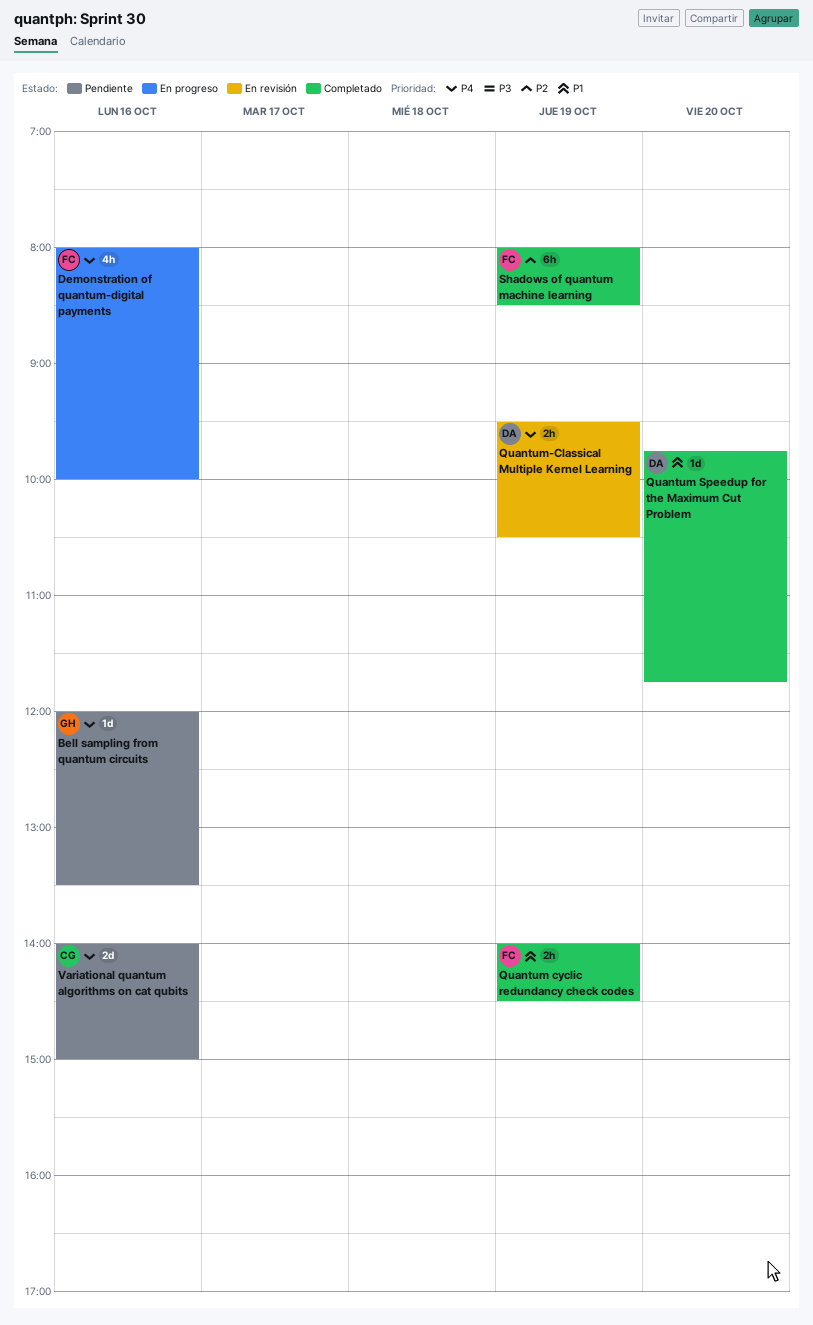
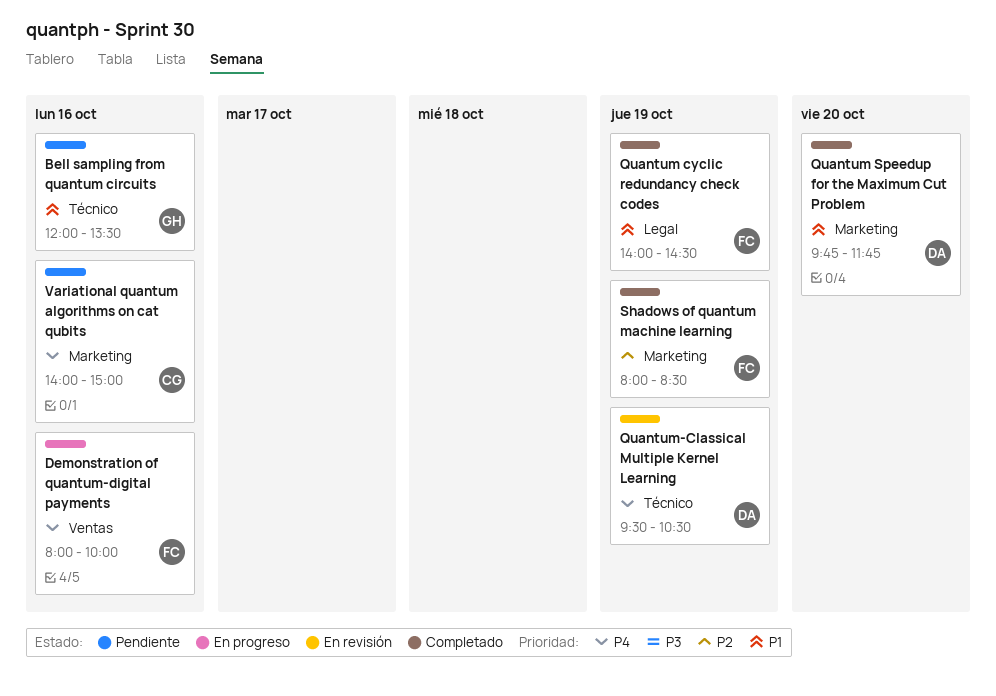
Bell sampling from quantum circuits, priority: P4 -> P1

